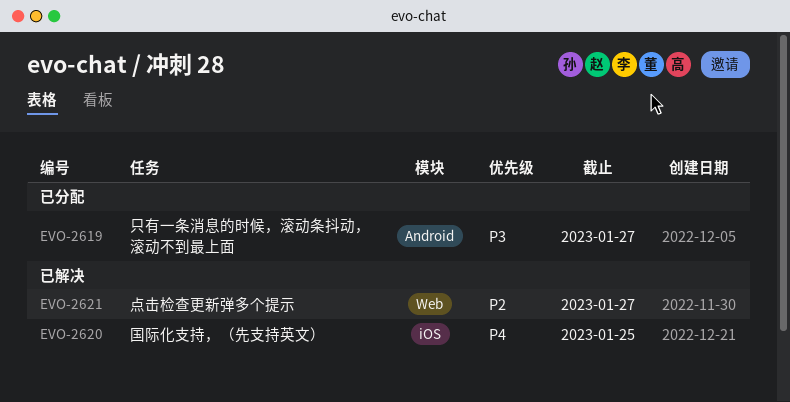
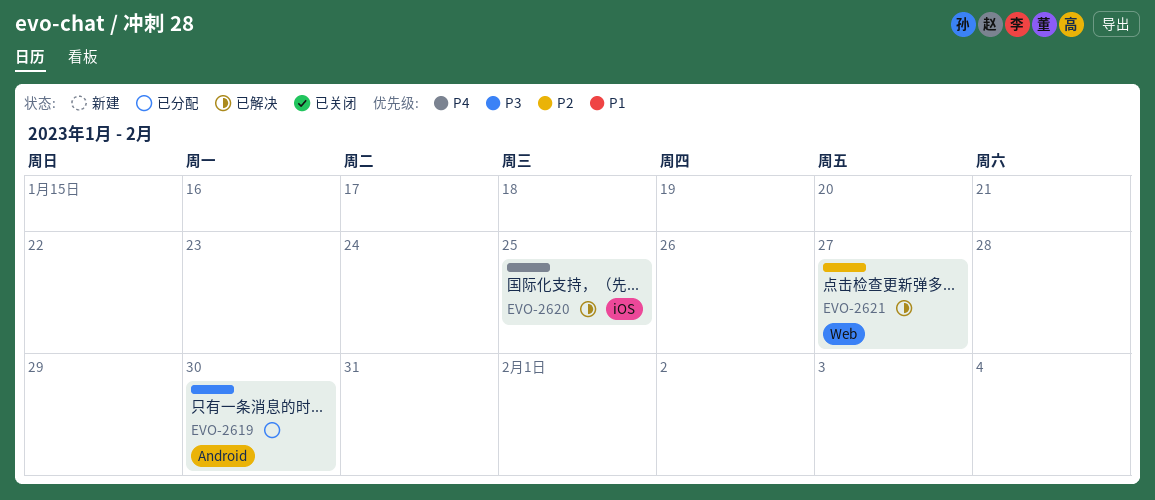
EVO-2619, due: Jan 27 -> Jan 30

